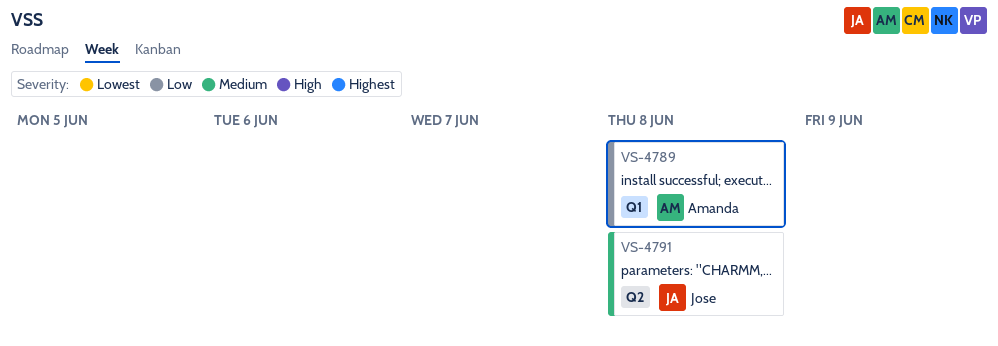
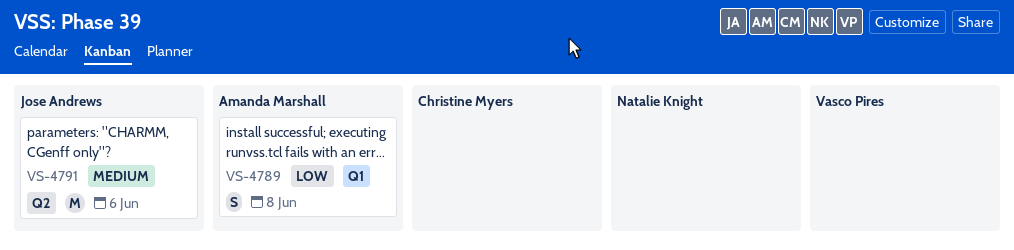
VS-4791, due: Jun 8 -> Jun 6

